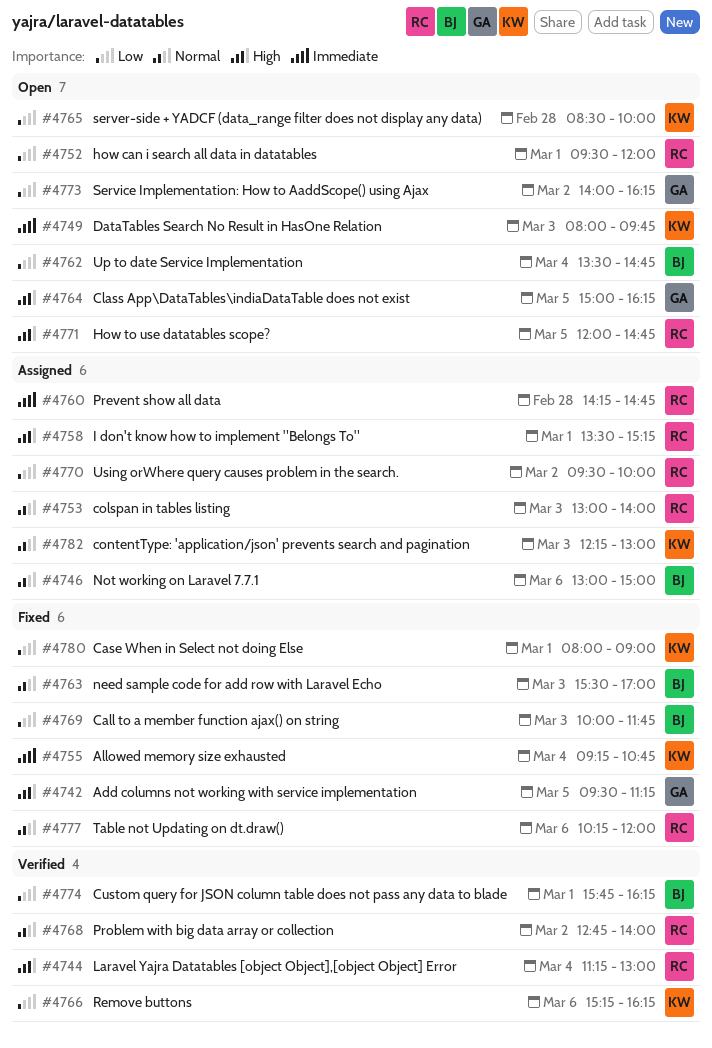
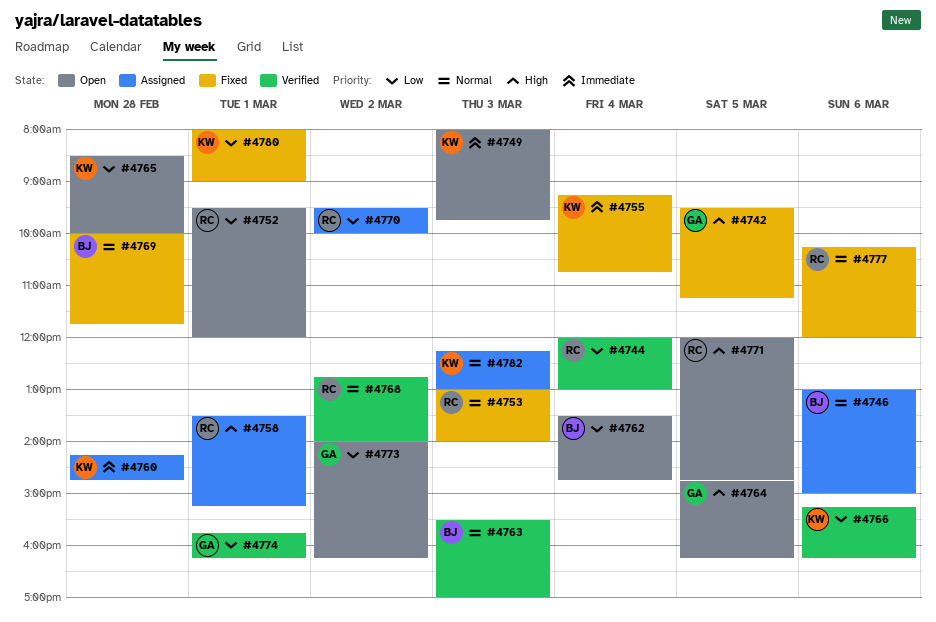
#4744, priority: High -> Low
#4744, begins: 11:15 -> 12:00
#4753, status: Assigned -> Fixed
#4760, owner: RC -> KW
#4763, status: Fixed -> Verified
#4764, begins: 15:00 -> 14:45
#4769, priority: Low -> Normal
#4769, day: Mar 3 -> Feb 28
#4774, owner: BJ -> GA

